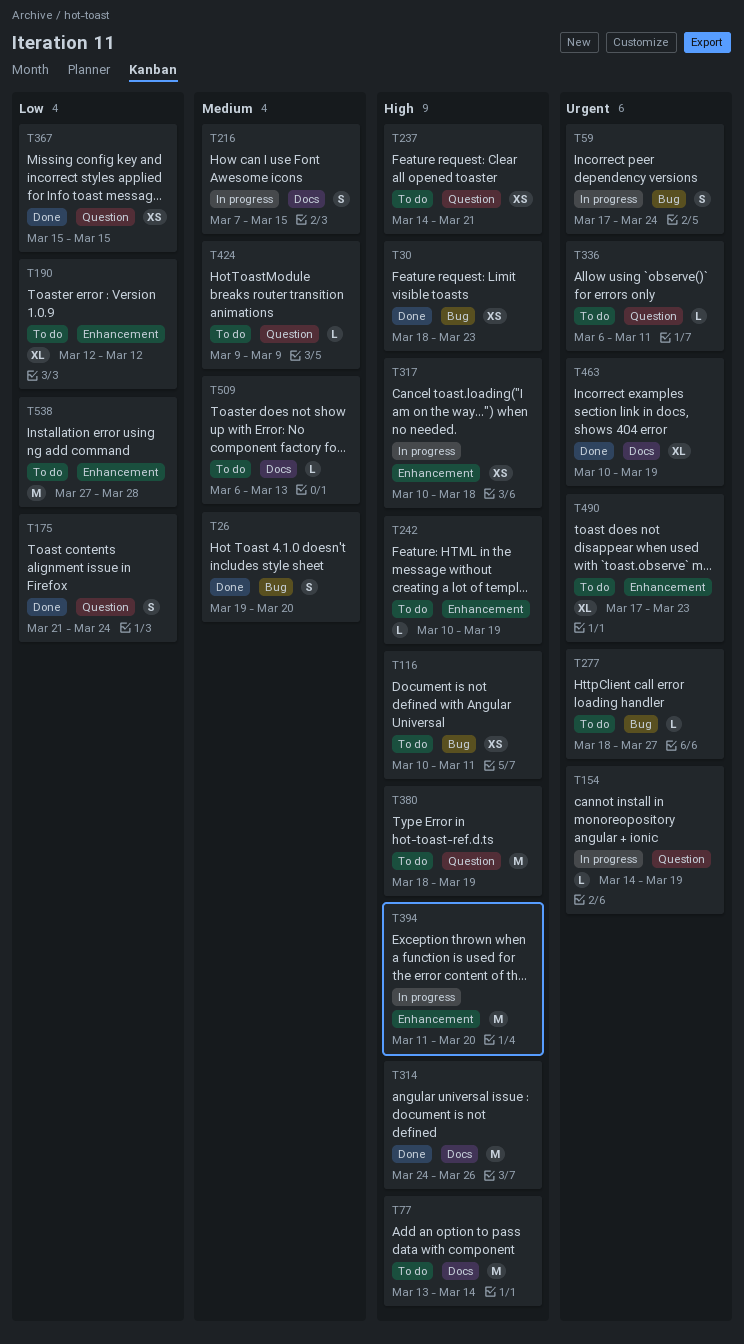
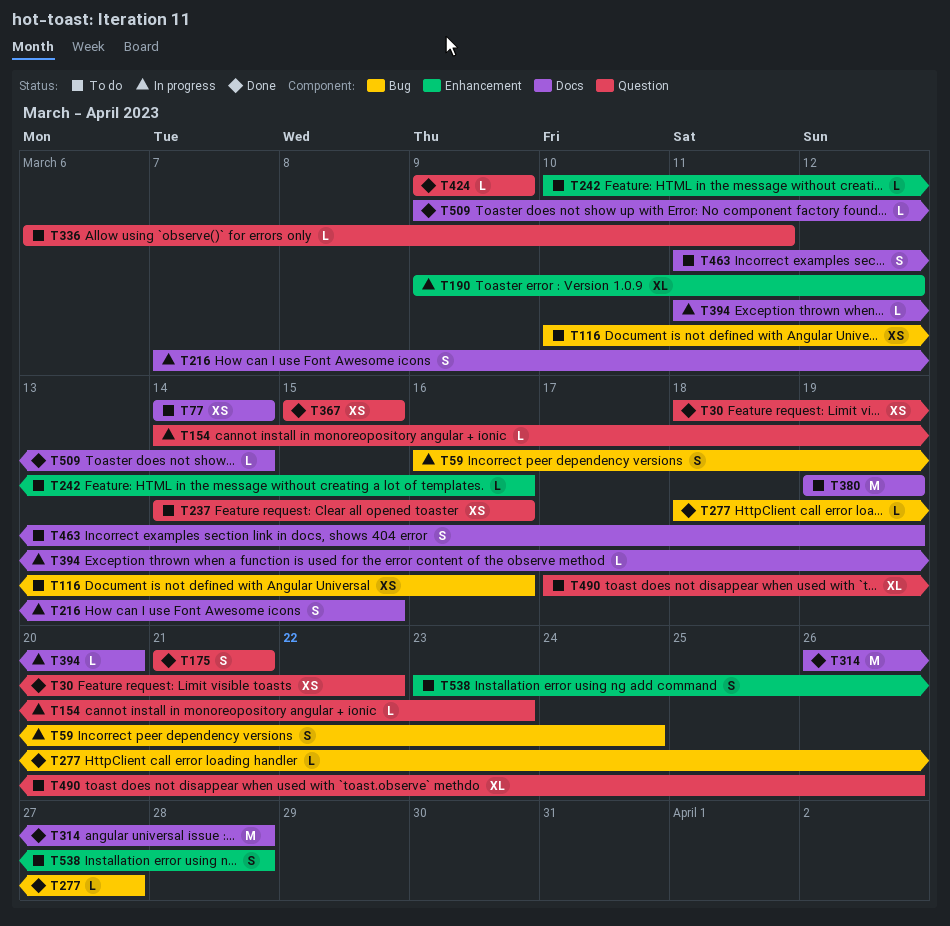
T26: present -> none
T30, label: Bug -> Question
T30, due: Mar 23 -> Mar 22
T59, start: Mar 17 -> Mar 16
T77, estimate: M -> XS
T77, start: Mar 13 -> Mar 14
T116, due: Mar 11 -> Mar 16
T154, due: Mar 19 -> Mar 23
T175, due: Mar 24 -> Mar 21
T190, status: To do -> In progress
T190, start: Mar 12 -> Mar 9
T237, due: Mar 21 -> Mar 16
T242, due: Mar 19 -> Mar 16
T277, status: To do -> Done
T314, start: Mar 24 -> Mar 26
T314, due: Mar 26 -> Mar 28
T317: present -> none
T380, label: Question -> Docs
T380, start: Mar 18 -> Mar 19
T394, label: Enhancement -> Docs
T394, estimate: M -> L
T424, status: To do -> Done
T463, status: Done -> To do
T463, estimate: XL -> S
T463, start: Mar 10 -> Mar 11
T490, label: Enhancement -> Question
T490, due: Mar 23 -> Mar 26
T509, status: To do -> Done
T509, start: Mar 6 -> Mar 9
T509, due: Mar 13 -> Mar 14
T538, estimate: M -> S
T538, start: Mar 27 -> Mar 23

